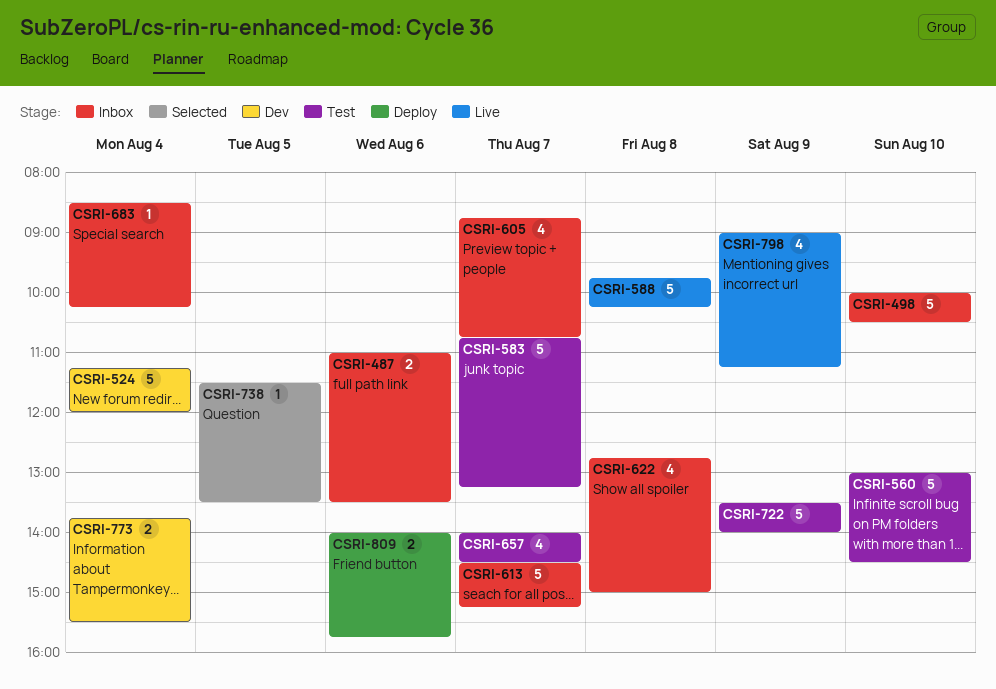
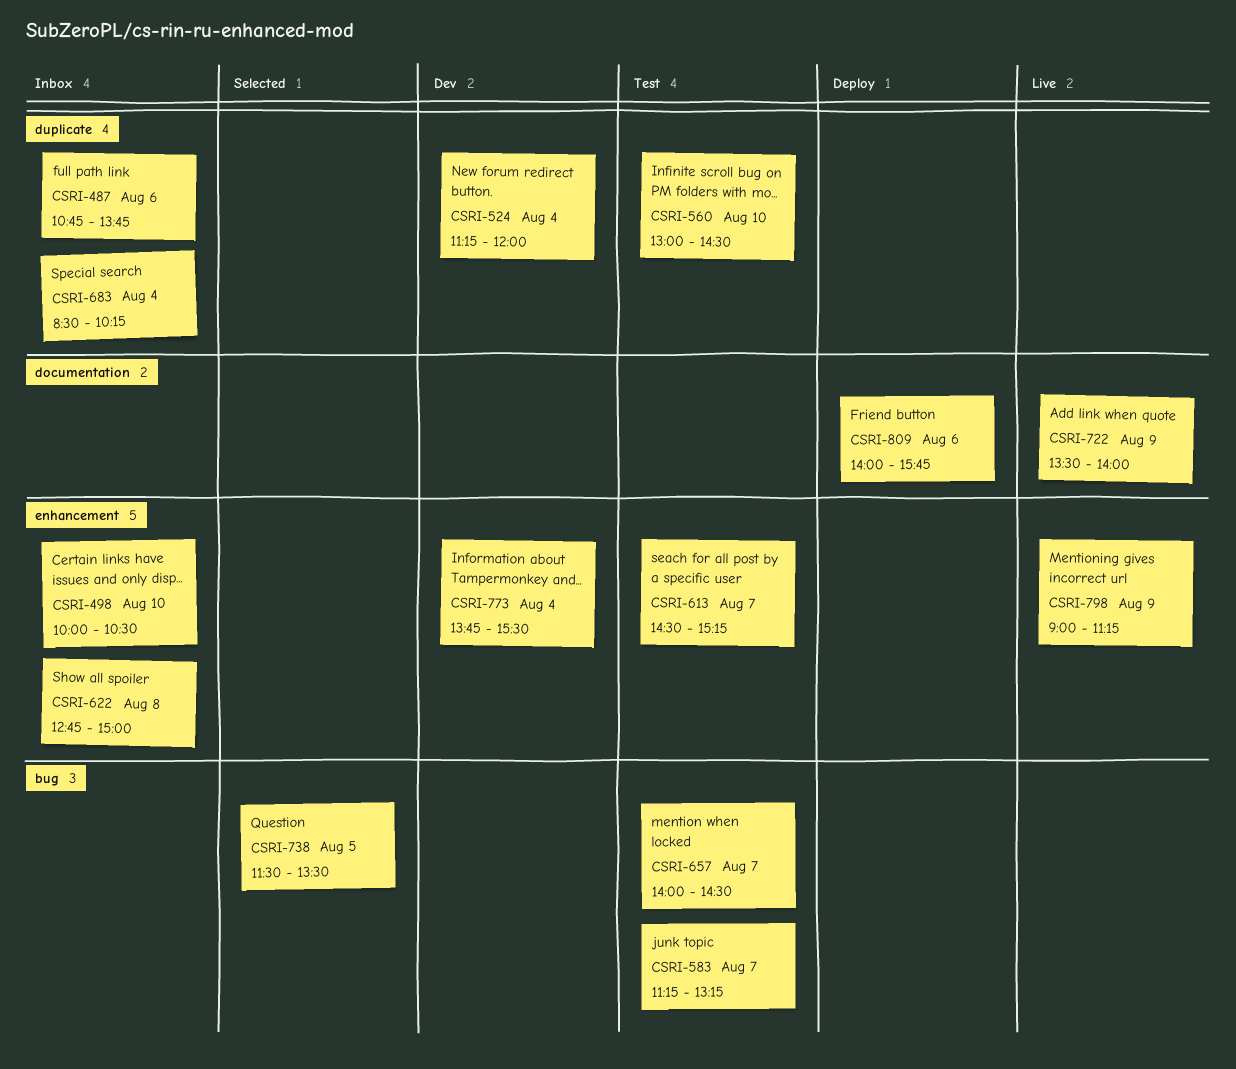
CSRI-487, begins: 11:00 -> 10:45
CSRI-487, ends: 13:30 -> 13:45
CSRI-583, begins: 10:45 -> 11:15
CSRI-588: present -> none
CSRI-605: present -> none
CSRI-613, status: Inbox -> Test
CSRI-722, status: Test -> Live

